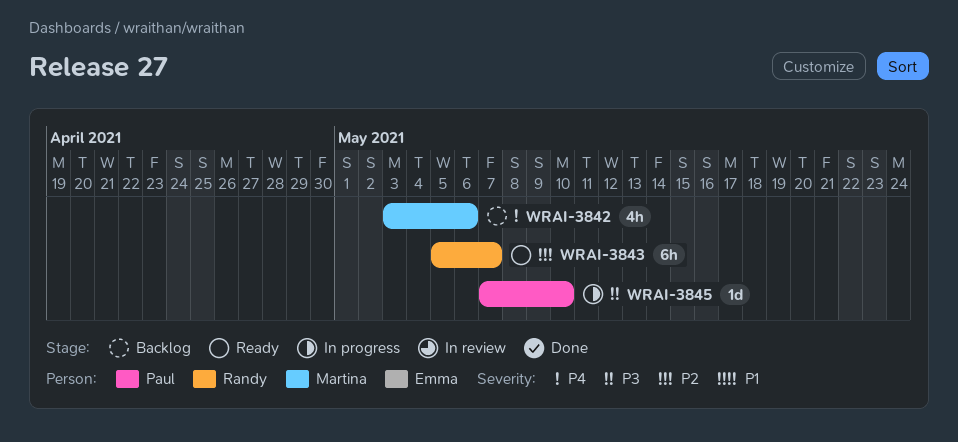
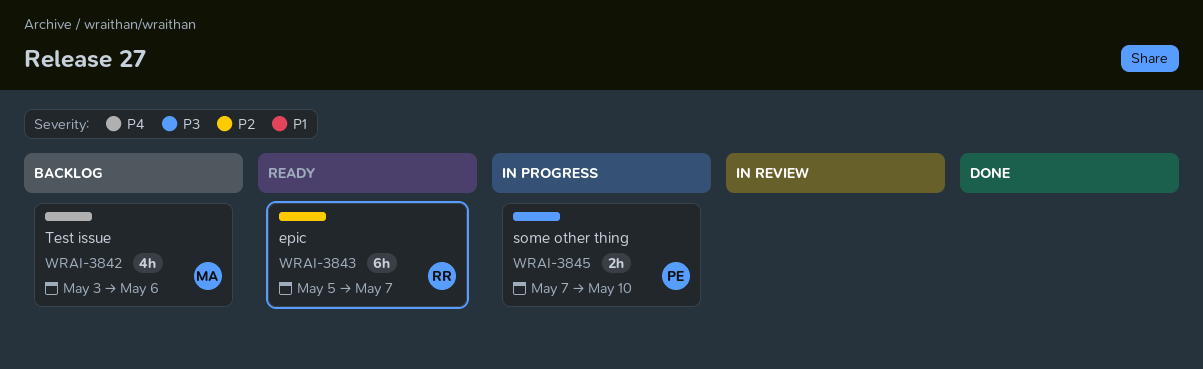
WRAI-3845, estimate: 1d -> 2h

